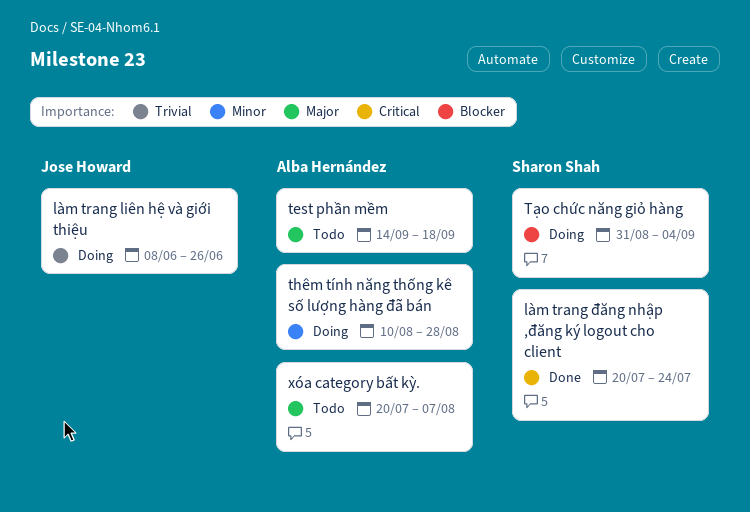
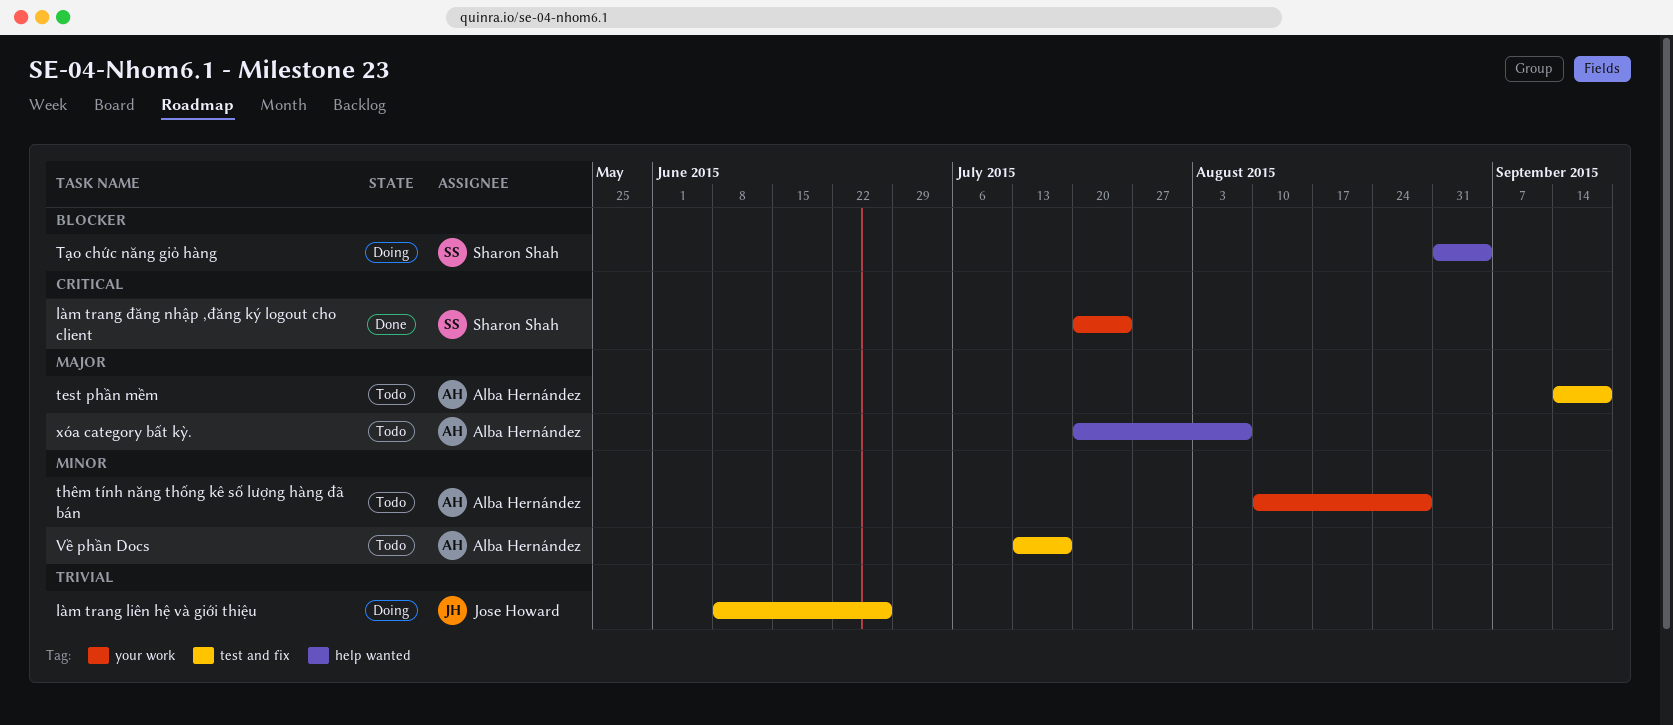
thêm tính năng thống kê số lượng hàng đã bán, status: Doing -> Todo
Về phần Docs: none -> present

